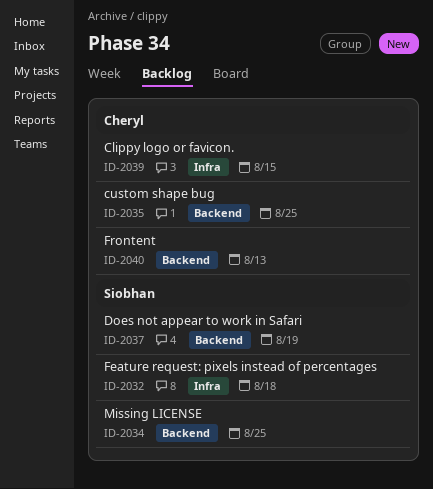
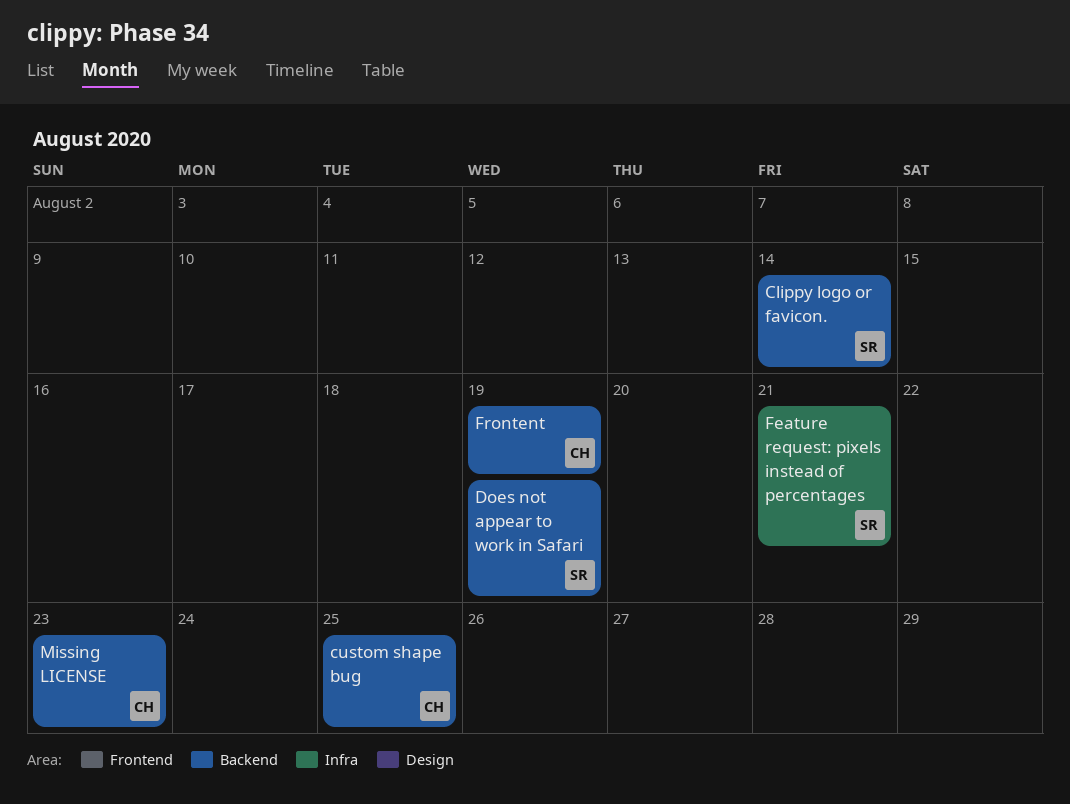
Clippy logo or favicon., owner: Cheryl -> Siobhan
Clippy logo or favicon., label: Infra -> Backend
Clippy logo or favicon., due: Aug 15 -> Aug 14
Feature request: pixels instead of percentages, due: Aug 18 -> Aug 21
Frontent, due: Aug 13 -> Aug 19
Missing LICENSE, owner: Siobhan -> Cheryl
Missing LICENSE, due: Aug 25 -> Aug 23

